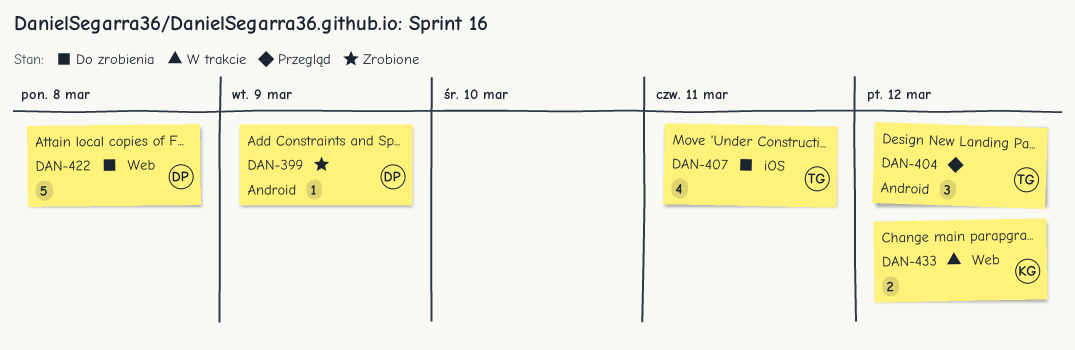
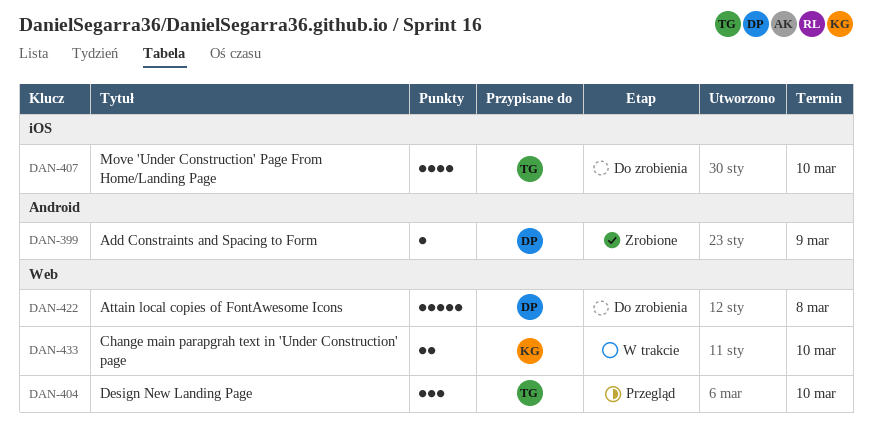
DAN-404, label: Android -> Web
DAN-404, due: Mar 12 -> Mar 10
DAN-407, due: Mar 11 -> Mar 10
DAN-433, due: Mar 12 -> Mar 10

